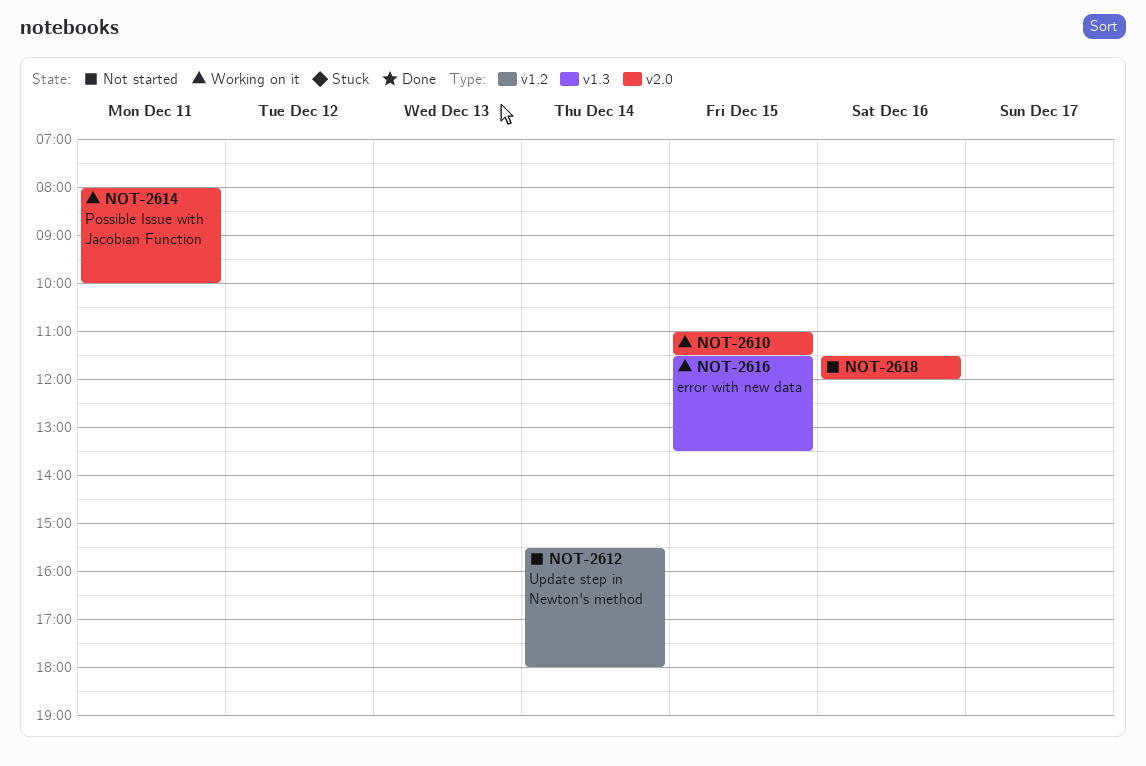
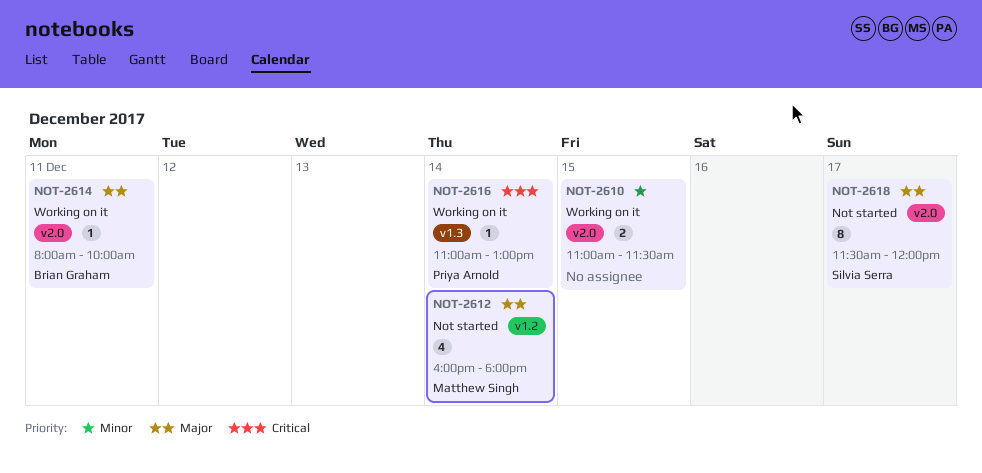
NOT-2612, begins: 15:30 -> 16:00
NOT-2616, day: Dec 15 -> Dec 14
NOT-2616, begins: 11:30 -> 11:00
NOT-2616, ends: 13:30 -> 13:00
NOT-2618, day: Dec 16 -> Dec 17

